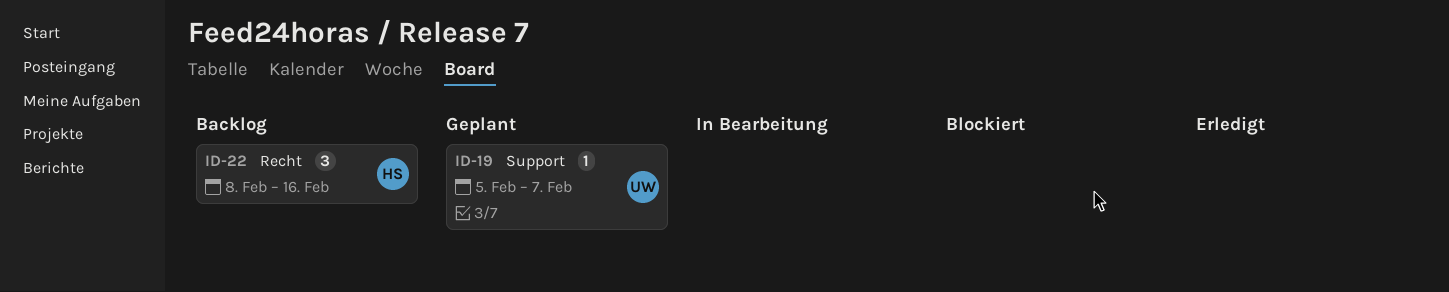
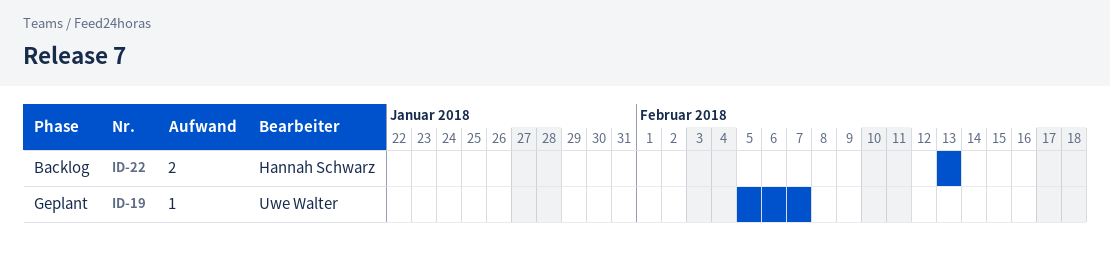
ID-22, estimate: 3 -> 2
ID-22, start: Feb 8 -> Feb 13
ID-22, due: Feb 16 -> Feb 13

